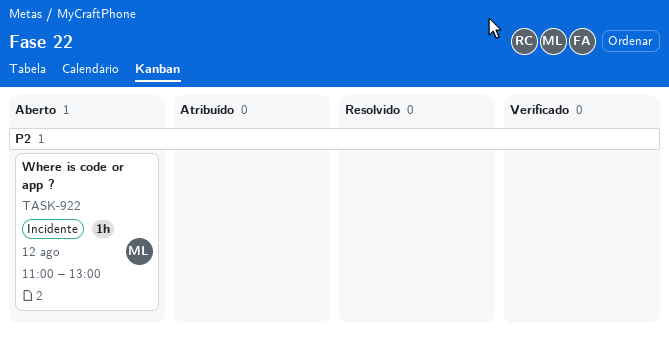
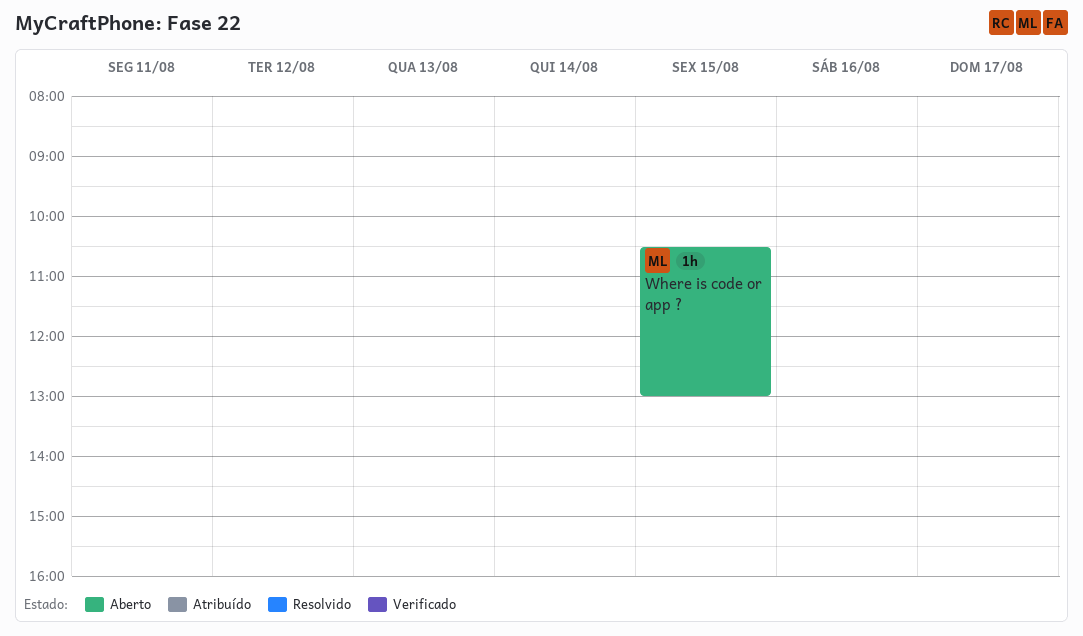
Where is code or app ?, day: Aug 12 -> Aug 15
Where is code or app ?, begins: 11:00 -> 10:30

